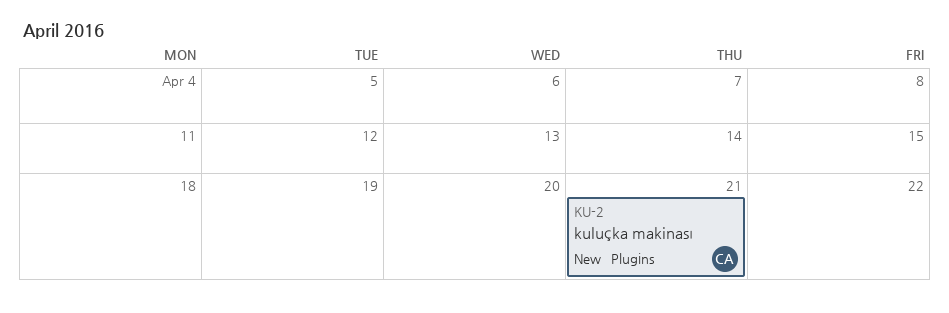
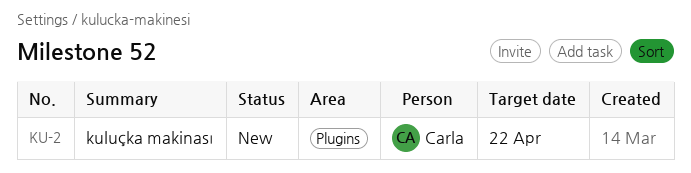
KU-2, due: Apr 21 -> Apr 22

